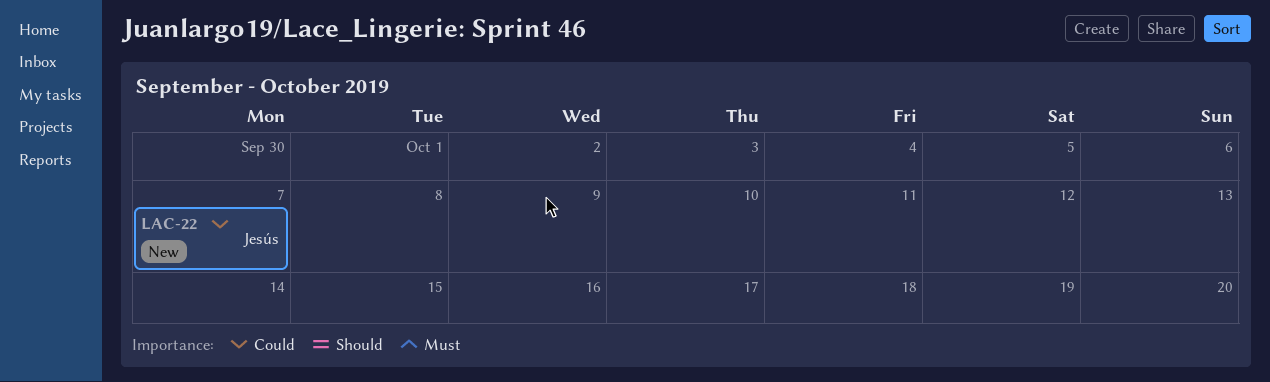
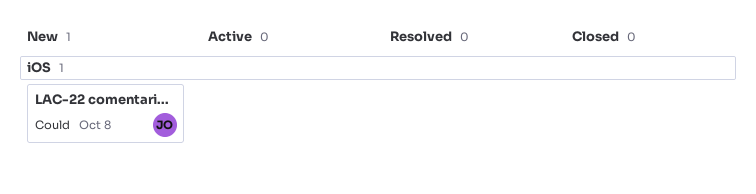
LAC-22, due: Oct 7 -> Oct 8

